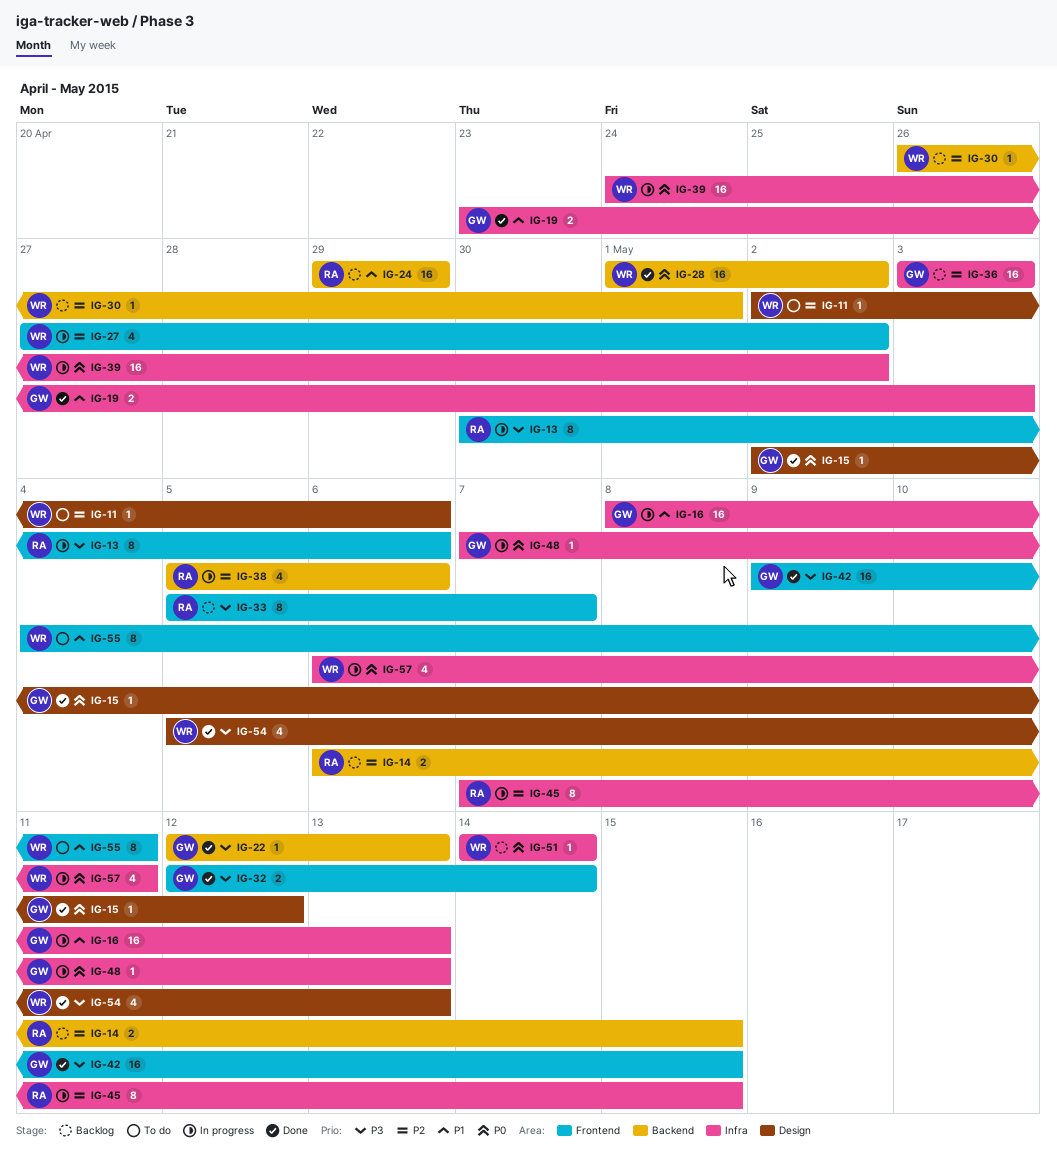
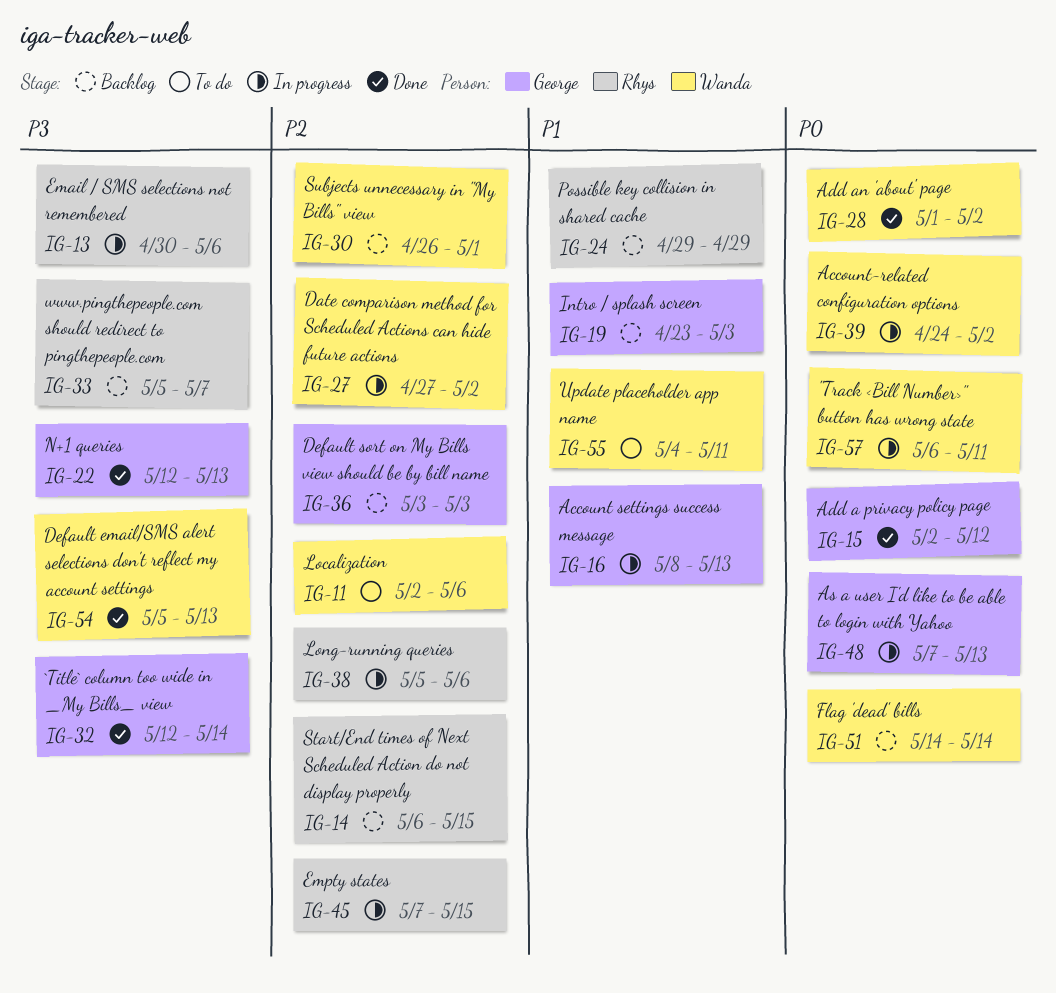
IG-19, status: Done -> Backlog
IG-42: present -> none

